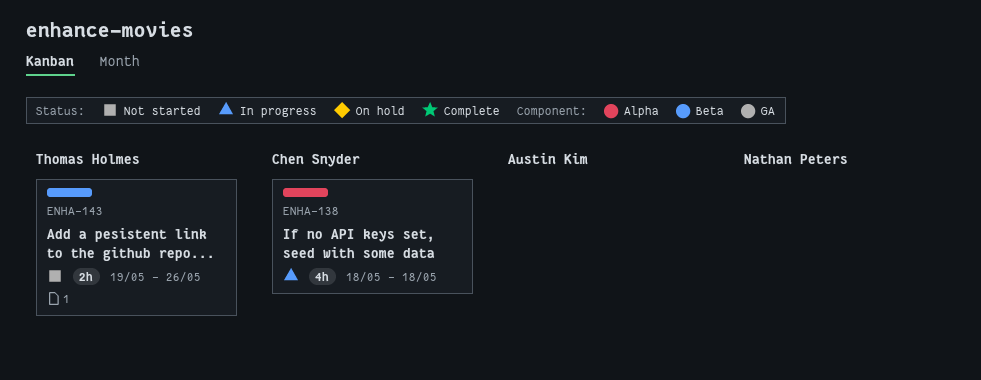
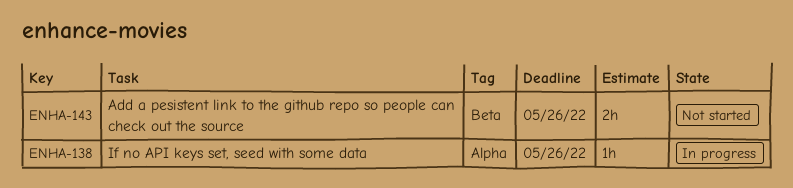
ENHA-138, estimate: 4h -> 1h
ENHA-138, due: May 18 -> May 26

